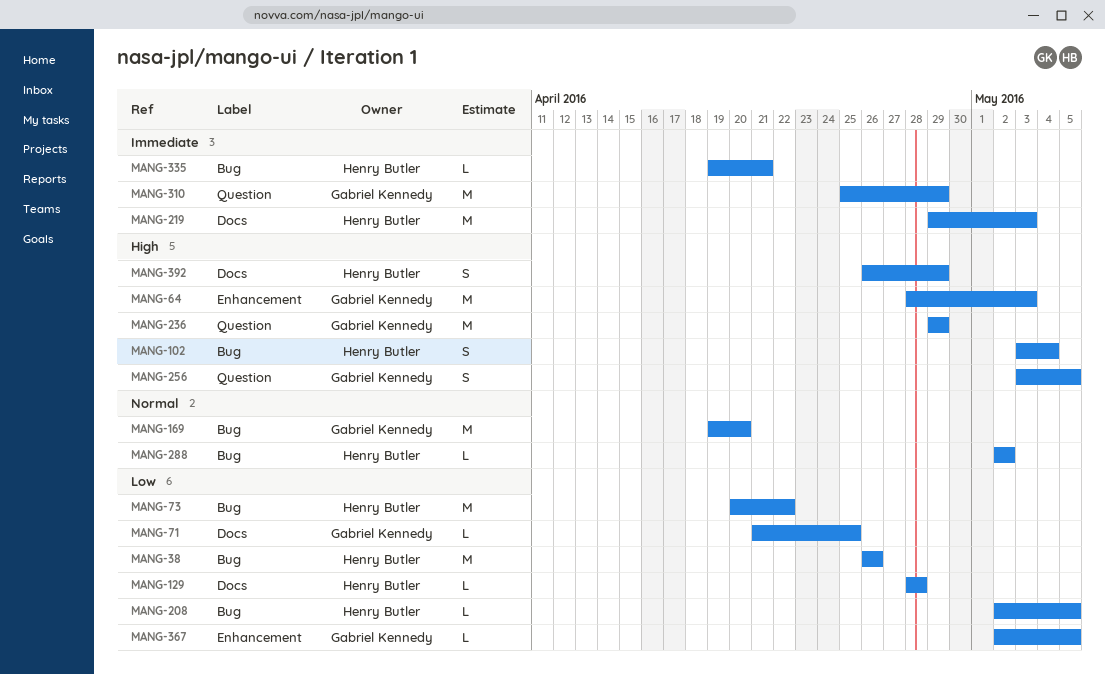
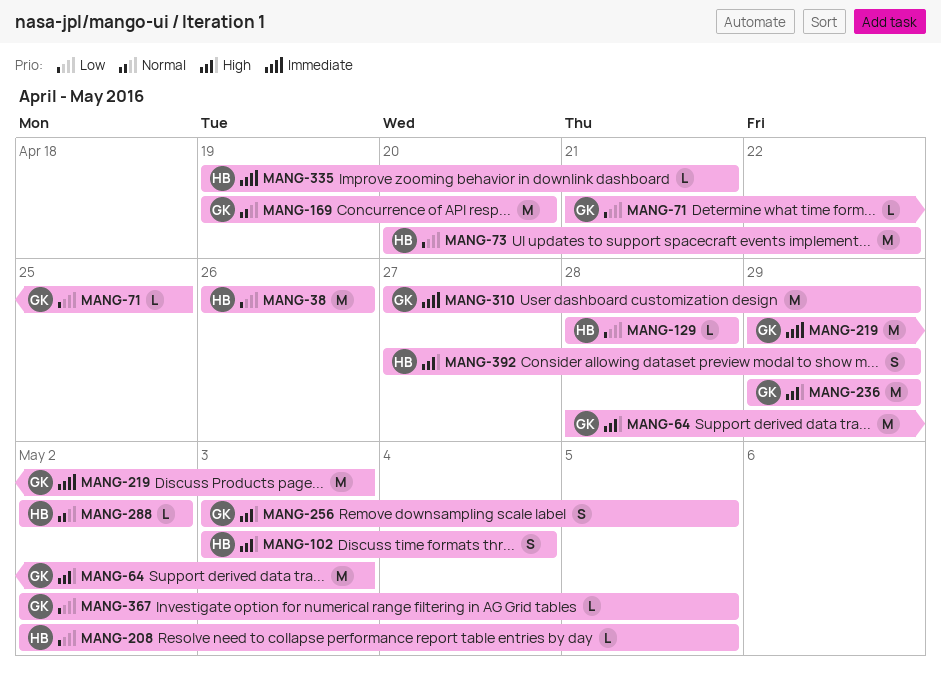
MANG-219, owner: Henry Butler -> Gabriel Kennedy
MANG-310, start: Apr 25 -> Apr 27
MANG-392, start: Apr 26 -> Apr 27

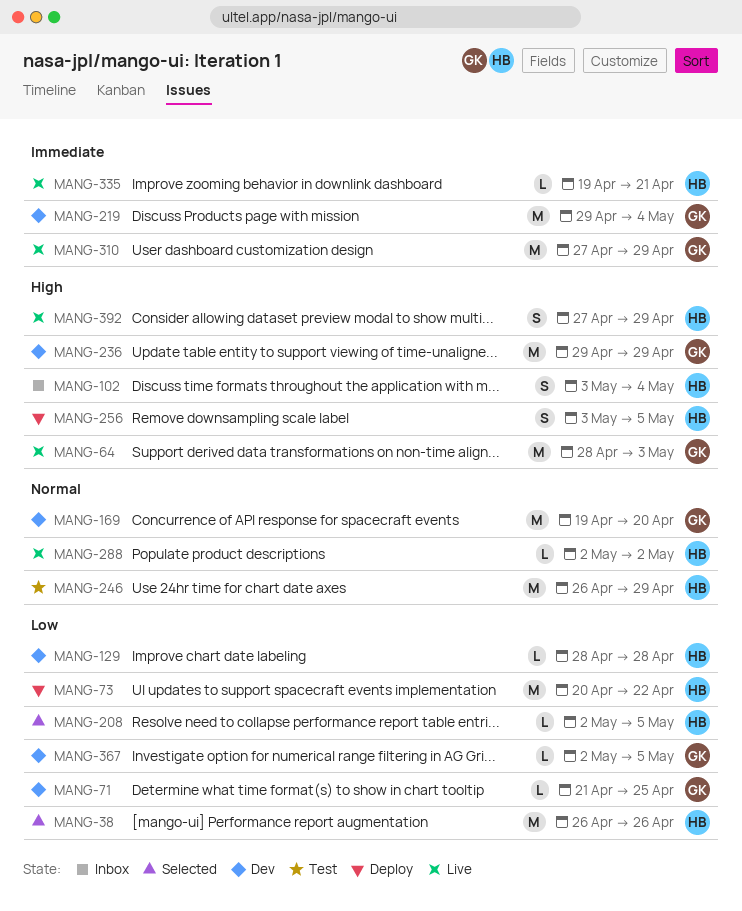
MANG-219, due: May 3 -> May 4
MANG-246: none -> present
MANG-256, owner: GK -> HB

